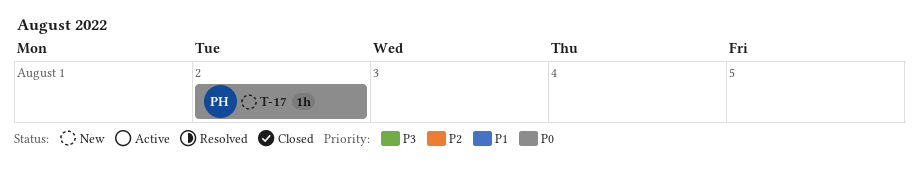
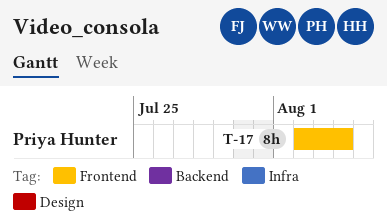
T-17, estimate: 1h -> 8h
T-17, due: Aug 2 -> Aug 4

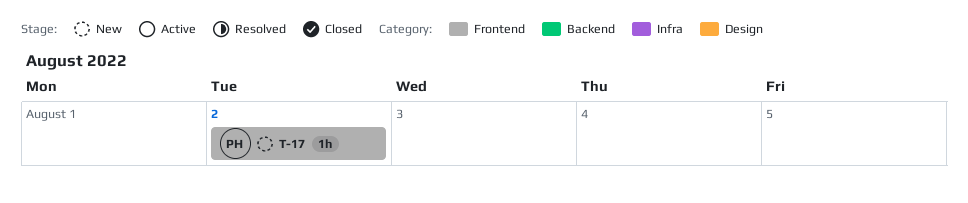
T-17, estimate: 8h -> 1h
T-17, due: Aug 4 -> Aug 2

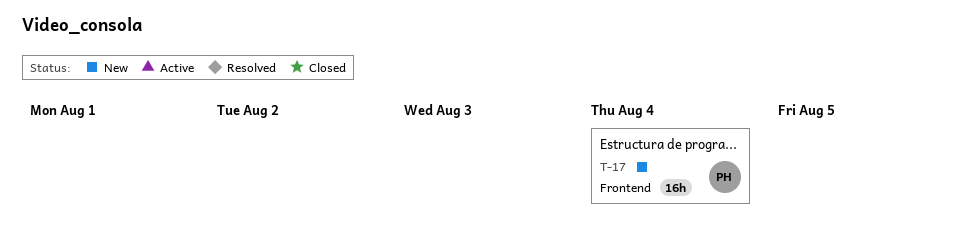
T-17, estimate: 1h -> 16h
T-17, due: Aug 2 -> Aug 4

